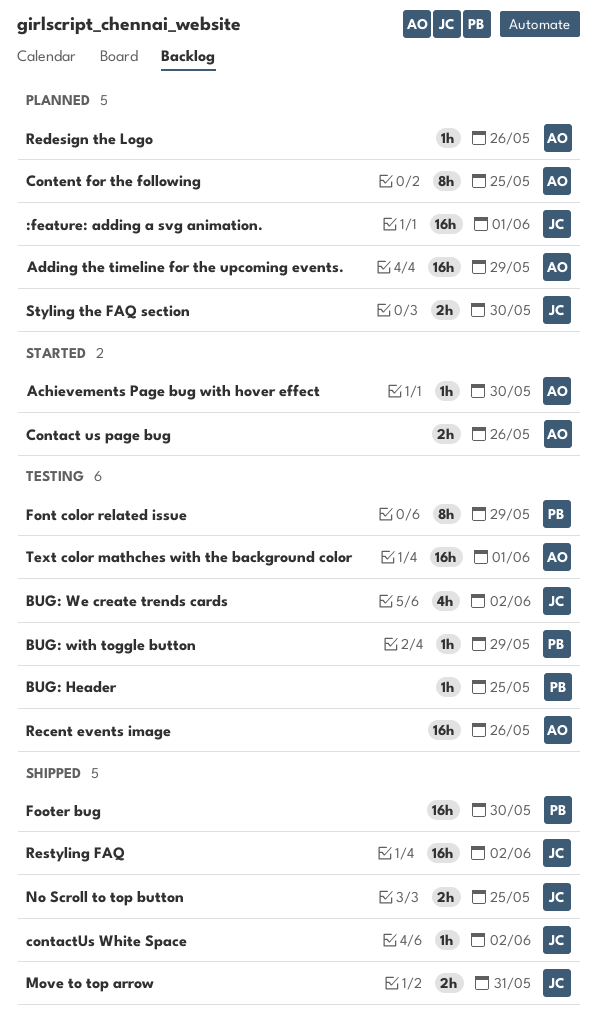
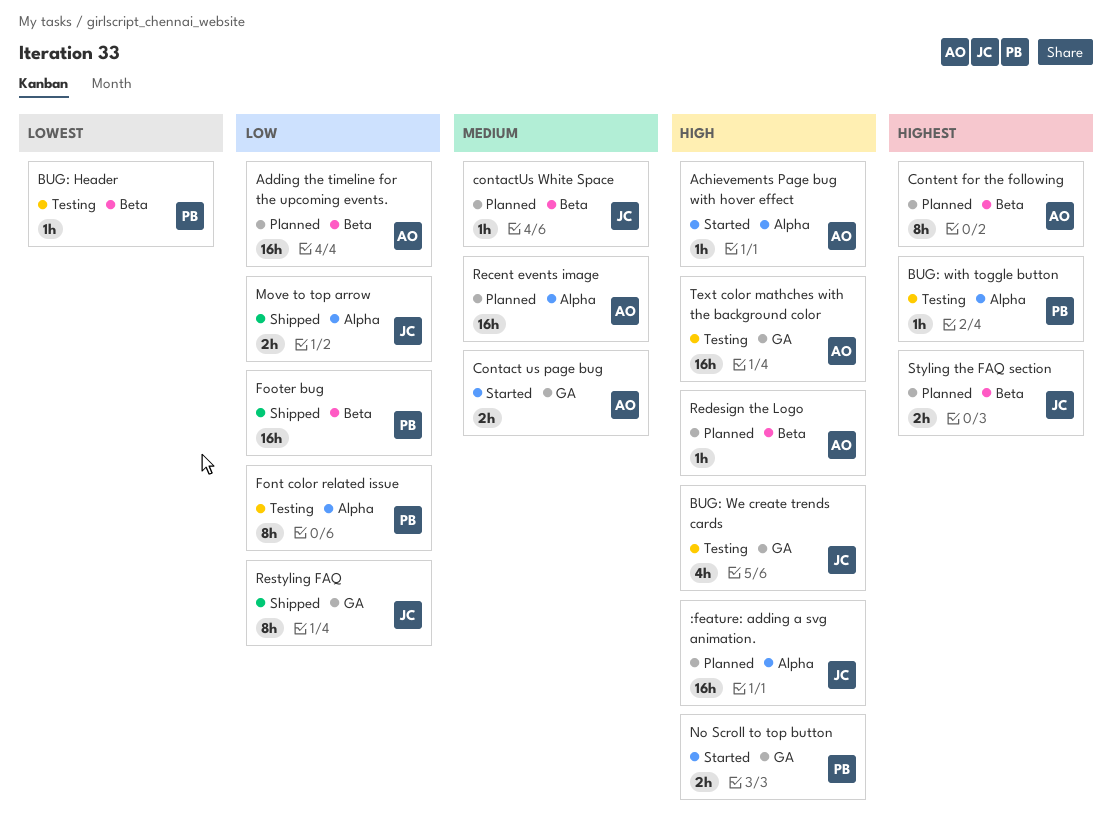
contactUs White Space, status: Shipped -> Planned
No Scroll to top button, status: Shipped -> Started
No Scroll to top button, owner: JC -> PB
Recent events image, status: Testing -> Planned
Restyling FAQ, estimate: 16h -> 8h

